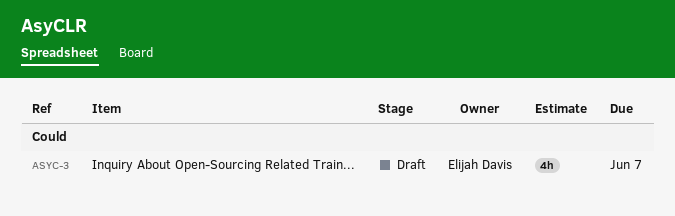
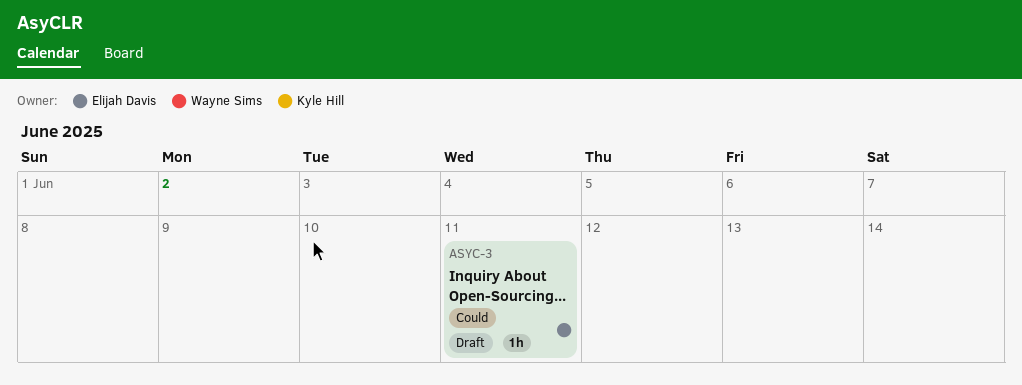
ASYC-3, estimate: 4h -> 1h
ASYC-3, due: Jun 7 -> Jun 11

